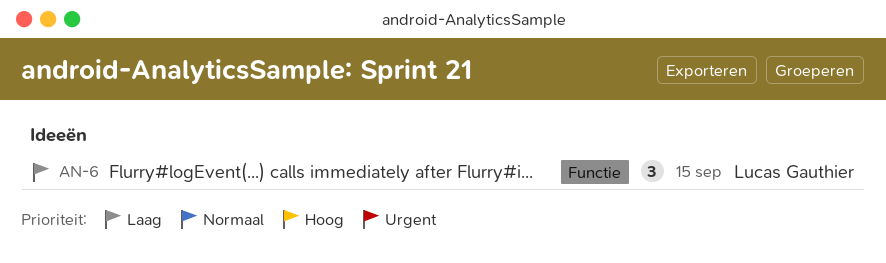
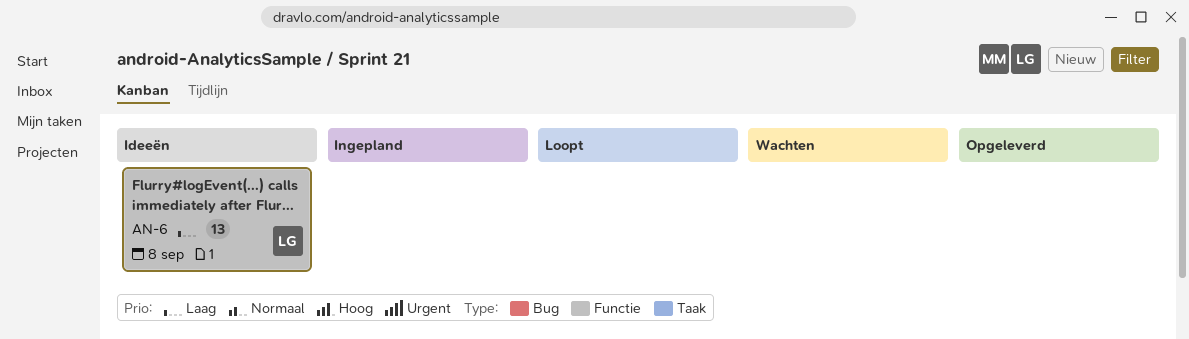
AN-6, estimate: 3 -> 13
AN-6, due: Sep 15 -> Sep 8

